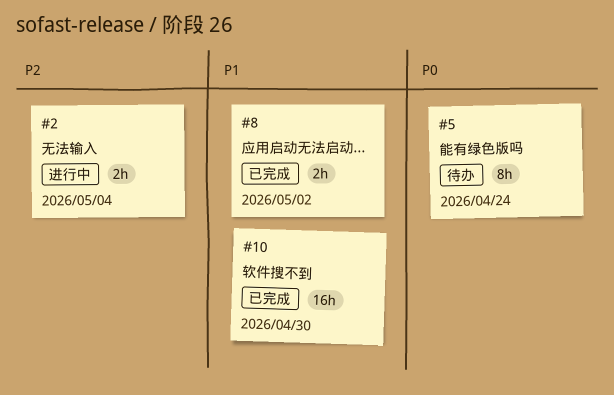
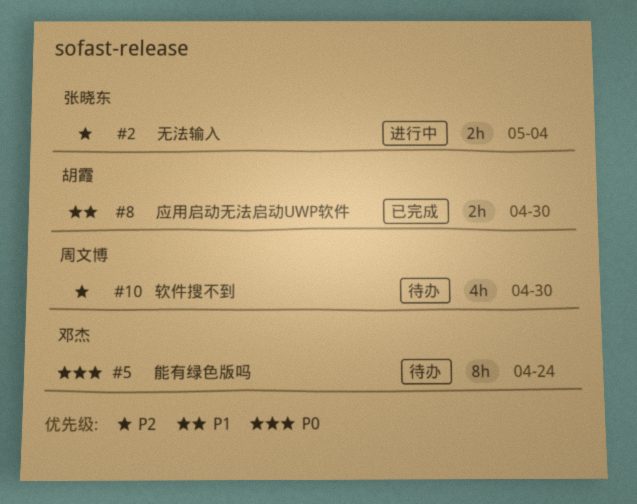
#8, due: May 2 -> Apr 30
#10, status: 已完成 -> 待办
#10, priority: P1 -> P2
#10, estimate: 16h -> 4h

